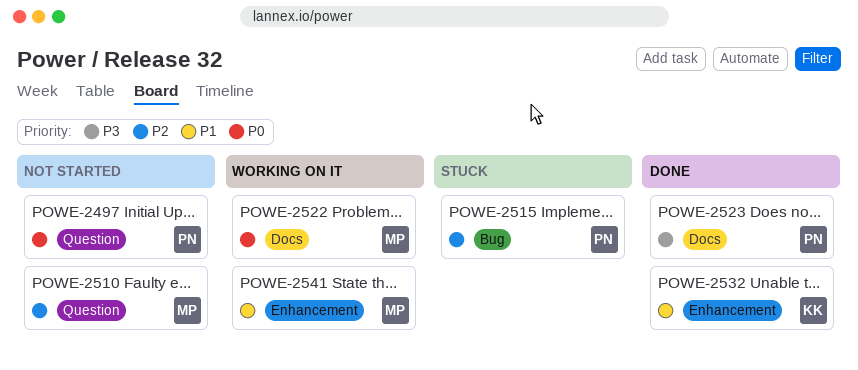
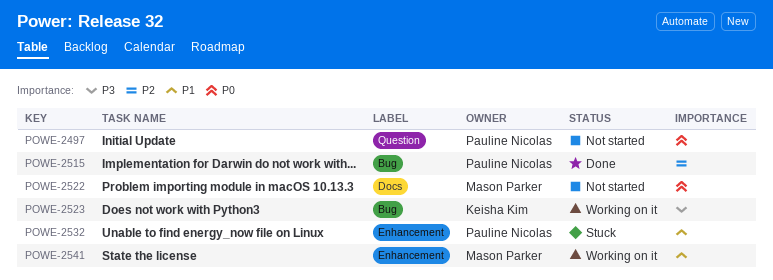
POWE-2510: present -> none
POWE-2515, status: Stuck -> Done
POWE-2522, status: Working on it -> Not started
POWE-2523, status: Done -> Working on it
POWE-2523, owner: Pauline Nicolas -> Keisha Kim
POWE-2523, label: Docs -> Bug
POWE-2532, status: Done -> Stuck
POWE-2532, owner: Keisha Kim -> Pauline Nicolas

